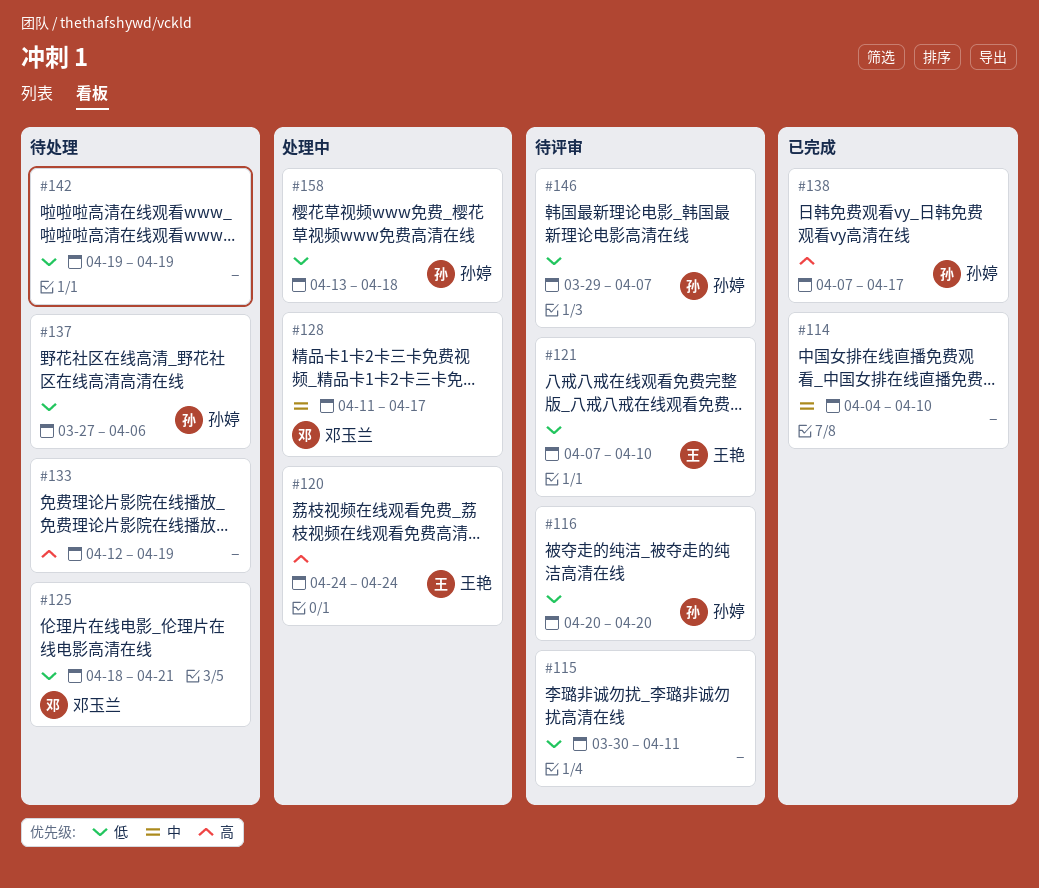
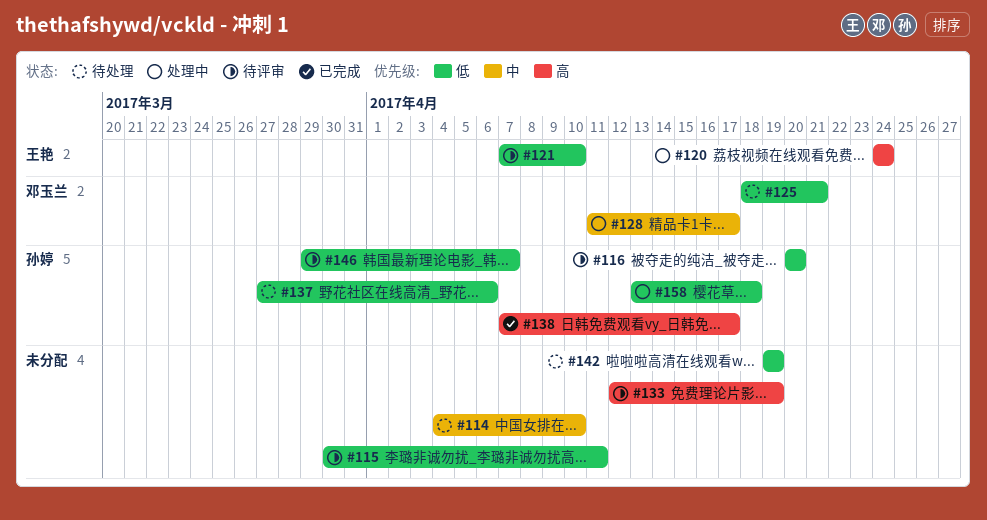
#114, status: 已完成 -> 待处理
#133, status: 待处理 -> 待评审

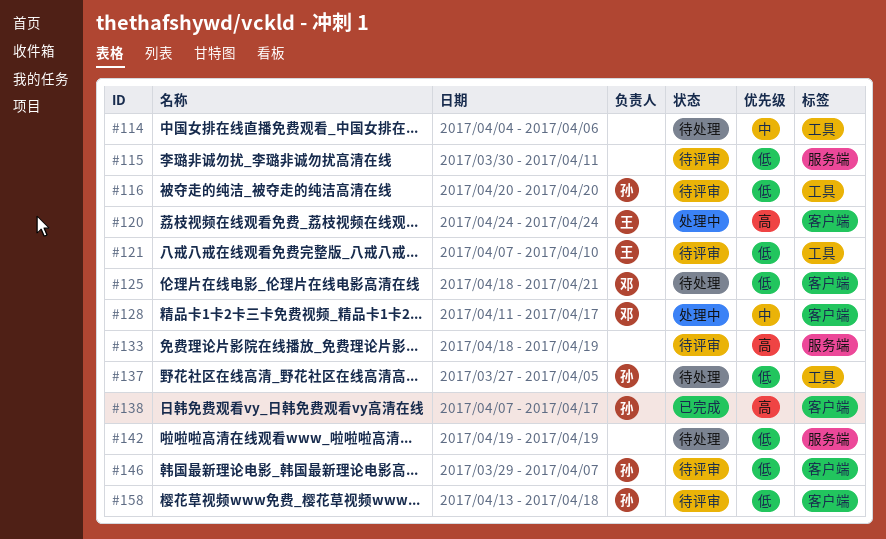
#114, due: Apr 10 -> Apr 6
#133, start: Apr 12 -> Apr 18
#137, due: Apr 6 -> Apr 5
#158, status: 处理中 -> 待评审

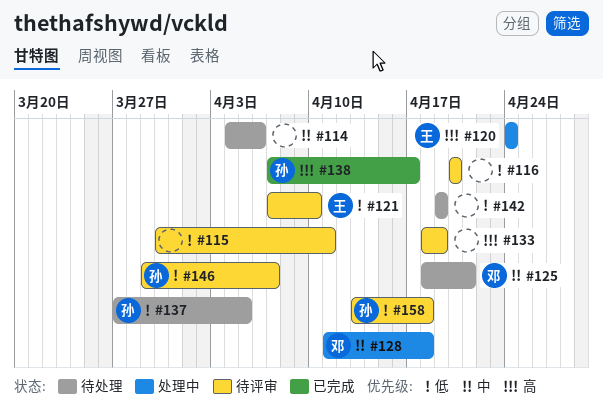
#116, owner: 孙 -> none
#125, priority: 低 -> 中
#128, due: Apr 17 -> Apr 18

